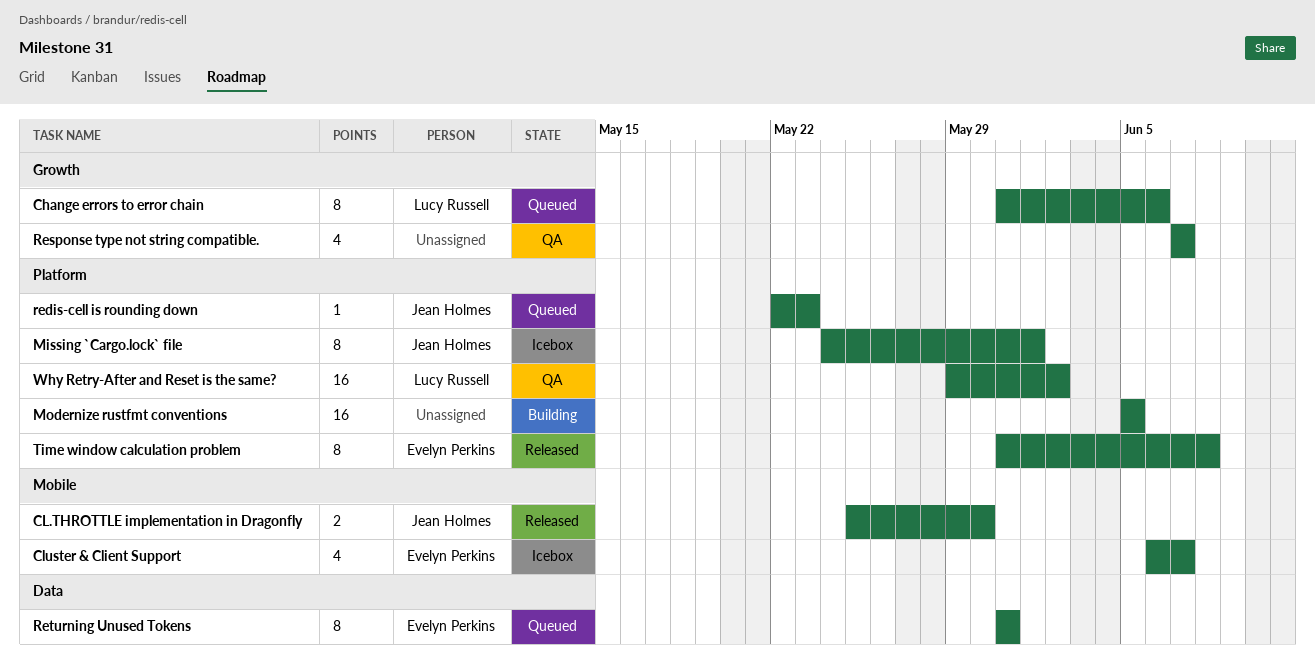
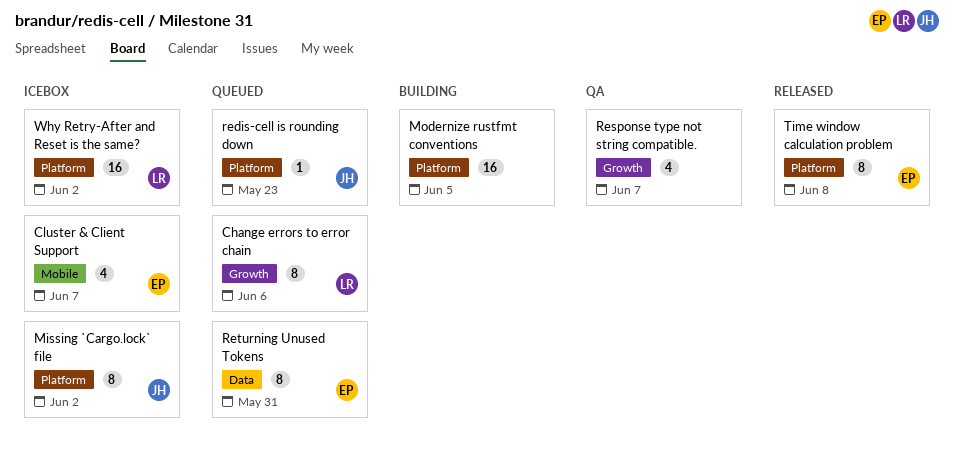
CL.THROTTLE implementation in Dragonfly: present -> none
Missing `Cargo.lock` file, due: Jun 1 -> Jun 2
Why Retry-After and Reset is the same?, status: QA -> Icebox

